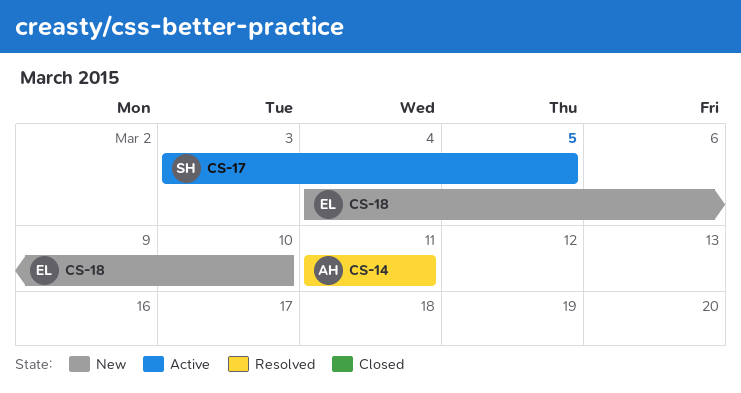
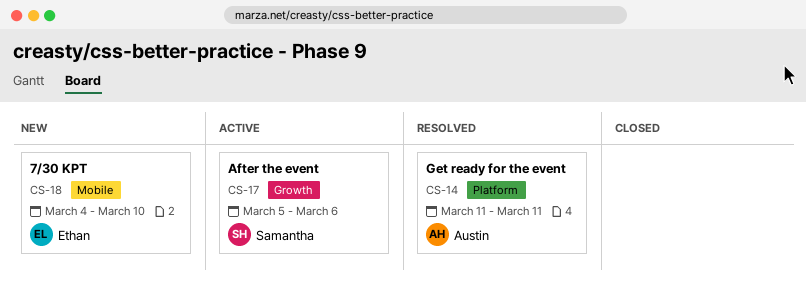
CS-17, start: Mar 3 -> Mar 5
CS-17, due: Mar 5 -> Mar 6

